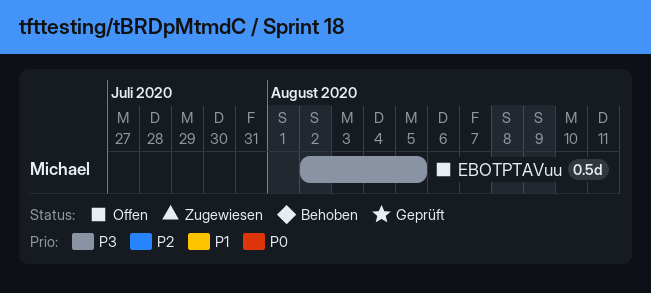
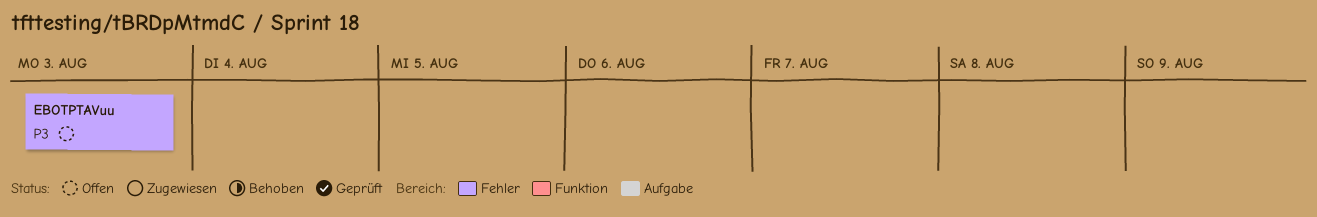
EBOTPTAVuu, due: Aug 5 -> Aug 3

